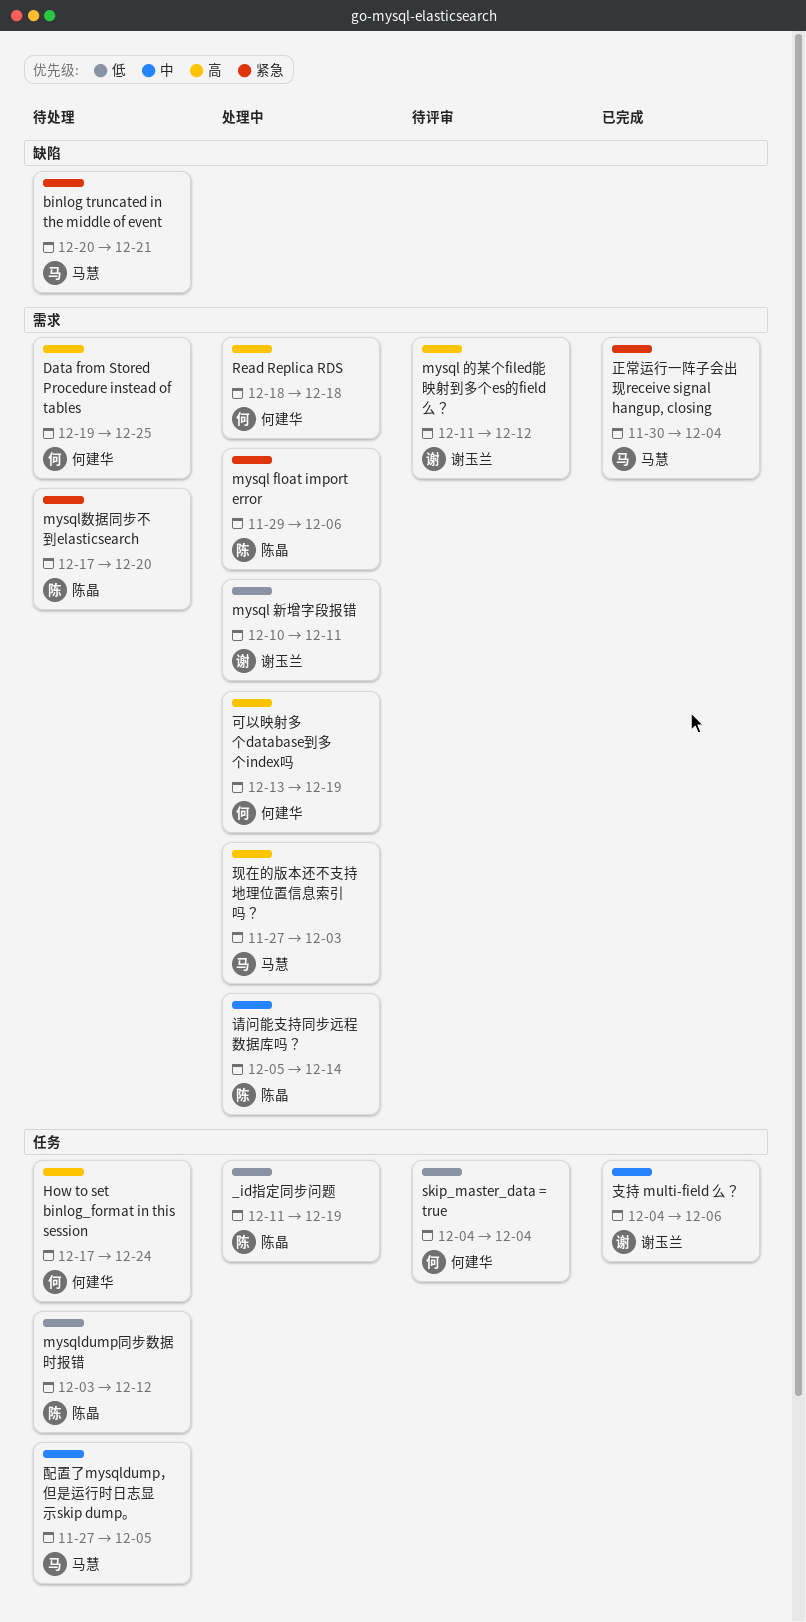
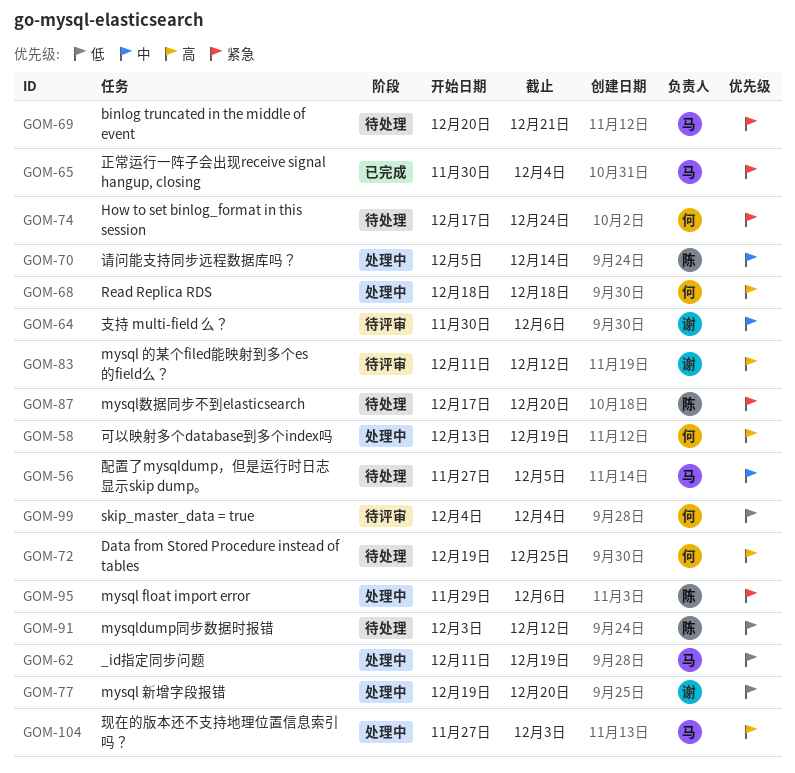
_id指定同步问题, owner: 陈晶 -> 马慧
How to set binlog_format in this session, priority: 高 -> 紧急
mysql 新增字段报错, start: Dec 10 -> Dec 19
mysql 新增字段报错, due: Dec 11 -> Dec 20
支持 multi-field 么？, status: 已完成 -> 待评审
支持 multi-field 么？, start: Dec 4 -> Nov 30

